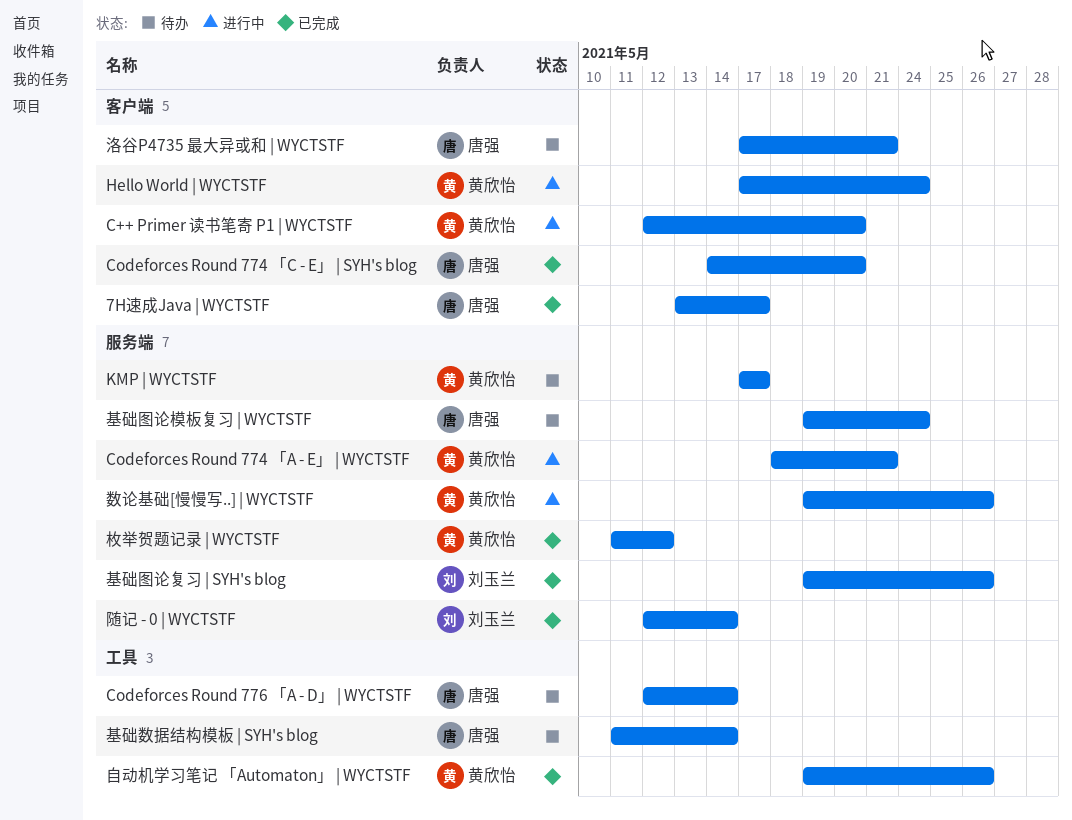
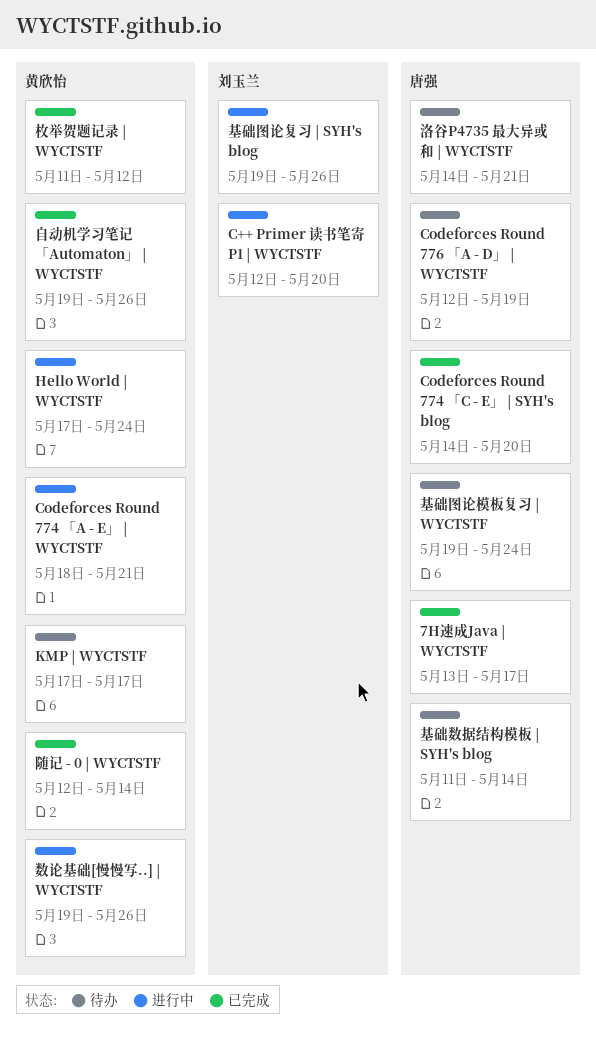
C++ Primer 读书笔寄 P1 | WYCTSTF, owner: 黄欣怡 -> 刘玉兰
Codeforces Round 776 「A - D」 | WYCTSTF, due: May 14 -> May 19
基础图论复习 | SYH's blog, status: 已完成 -> 进行中
洛谷P4735 最大异或和 | WYCTSTF, start: May 17 -> May 14
随记 - 0 | WYCTSTF, owner: 刘玉兰 -> 黄欣怡

